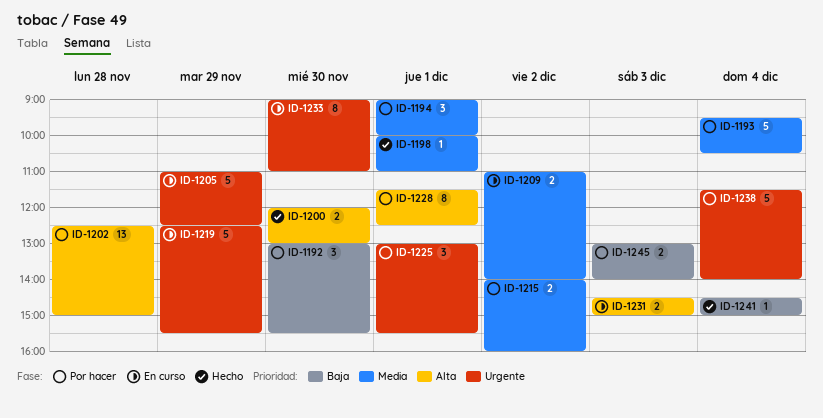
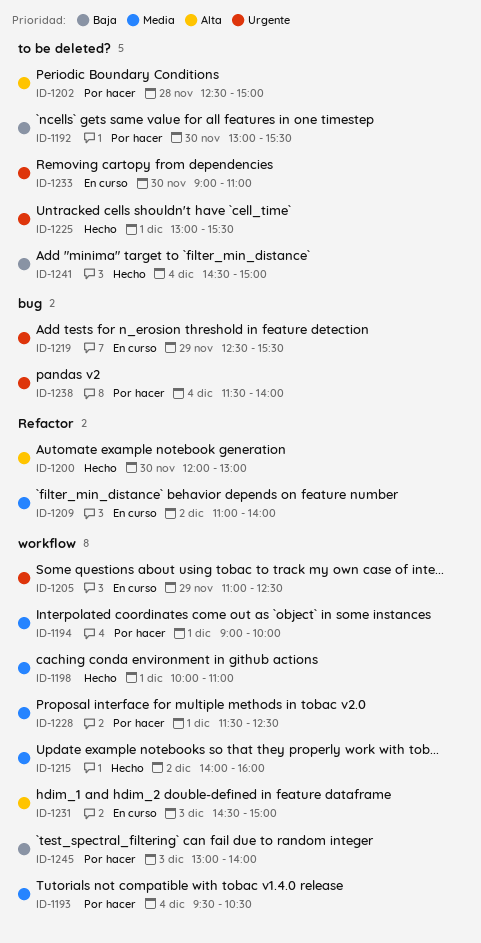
ID-1215, status: Por hacer -> Hecho
ID-1225, status: Por hacer -> Hecho
ID-1228, priority: Alta -> Media

